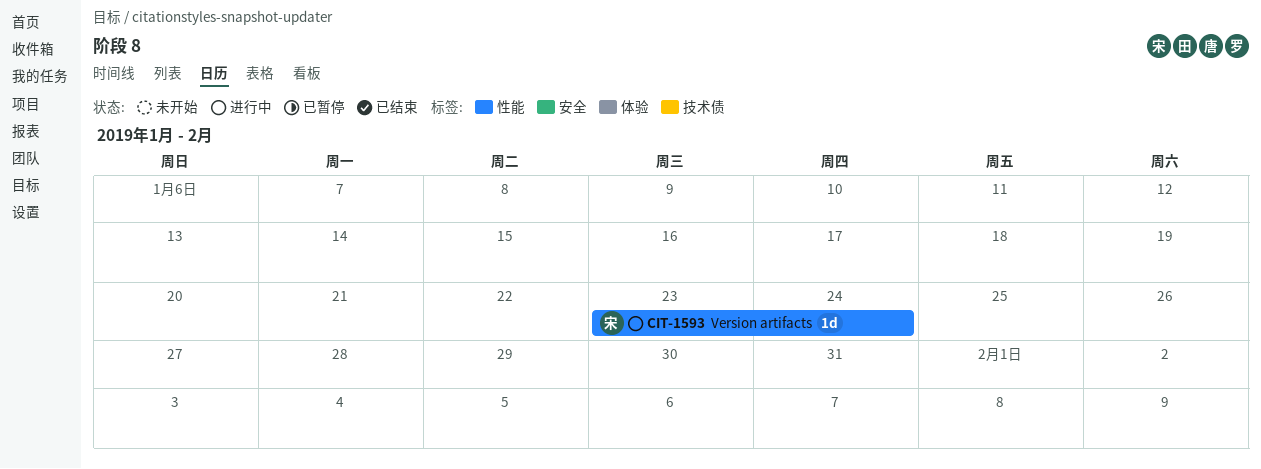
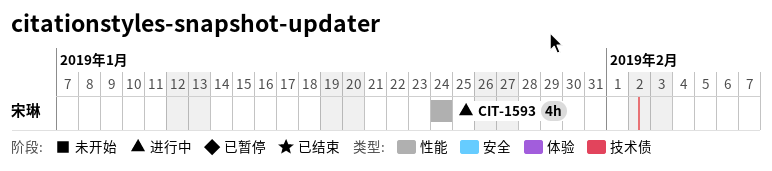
CIT-1593, estimate: 1d -> 4h
CIT-1593, start: Jan 23 -> Jan 24

